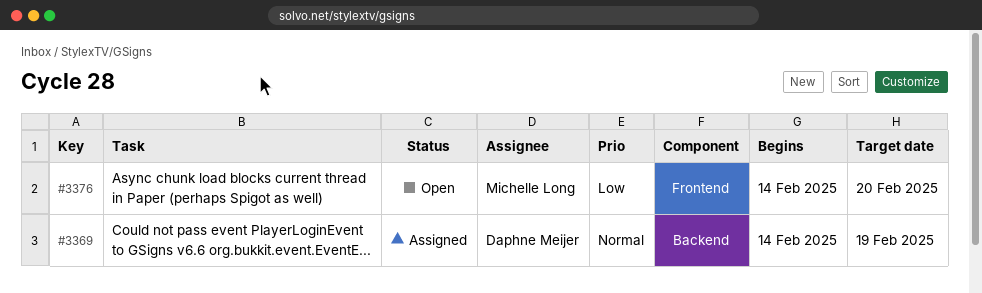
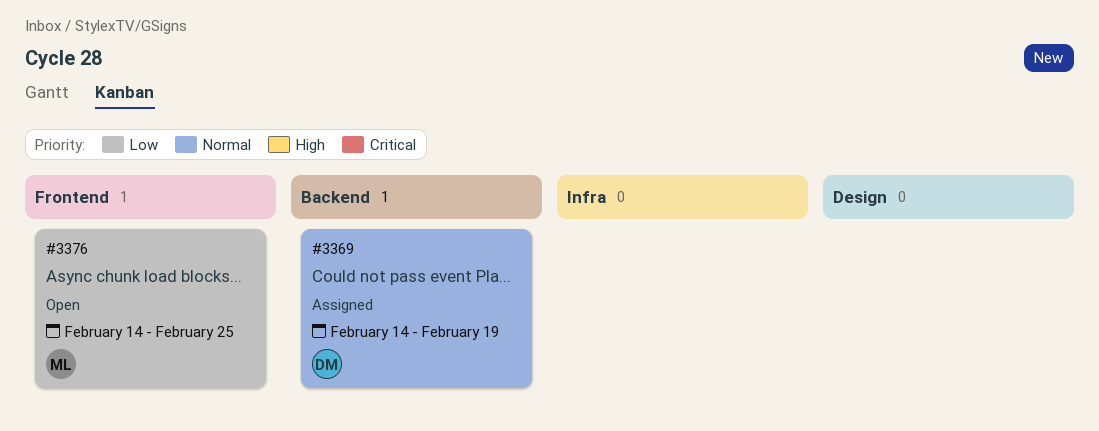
#3376, due: Feb 20 -> Feb 25

